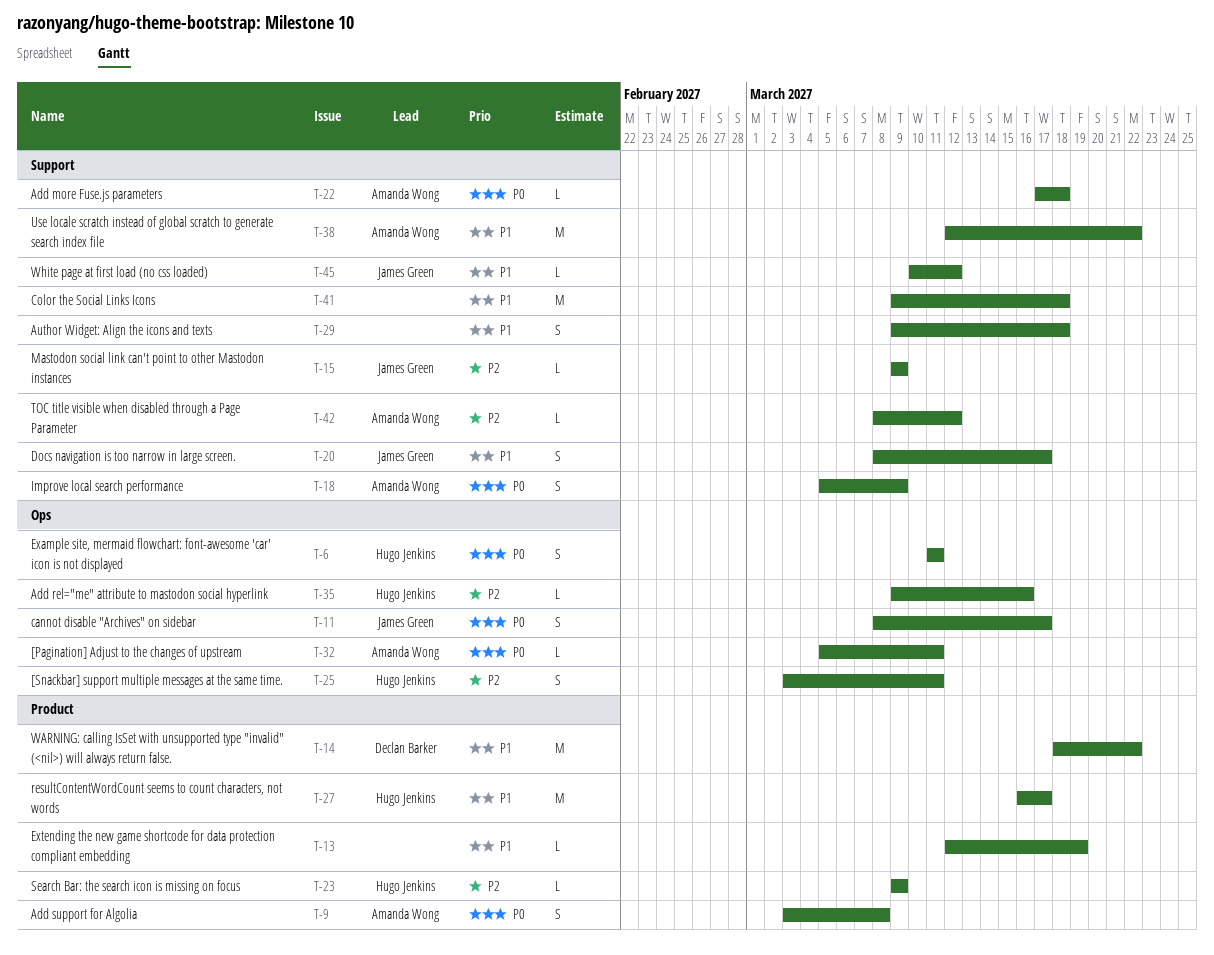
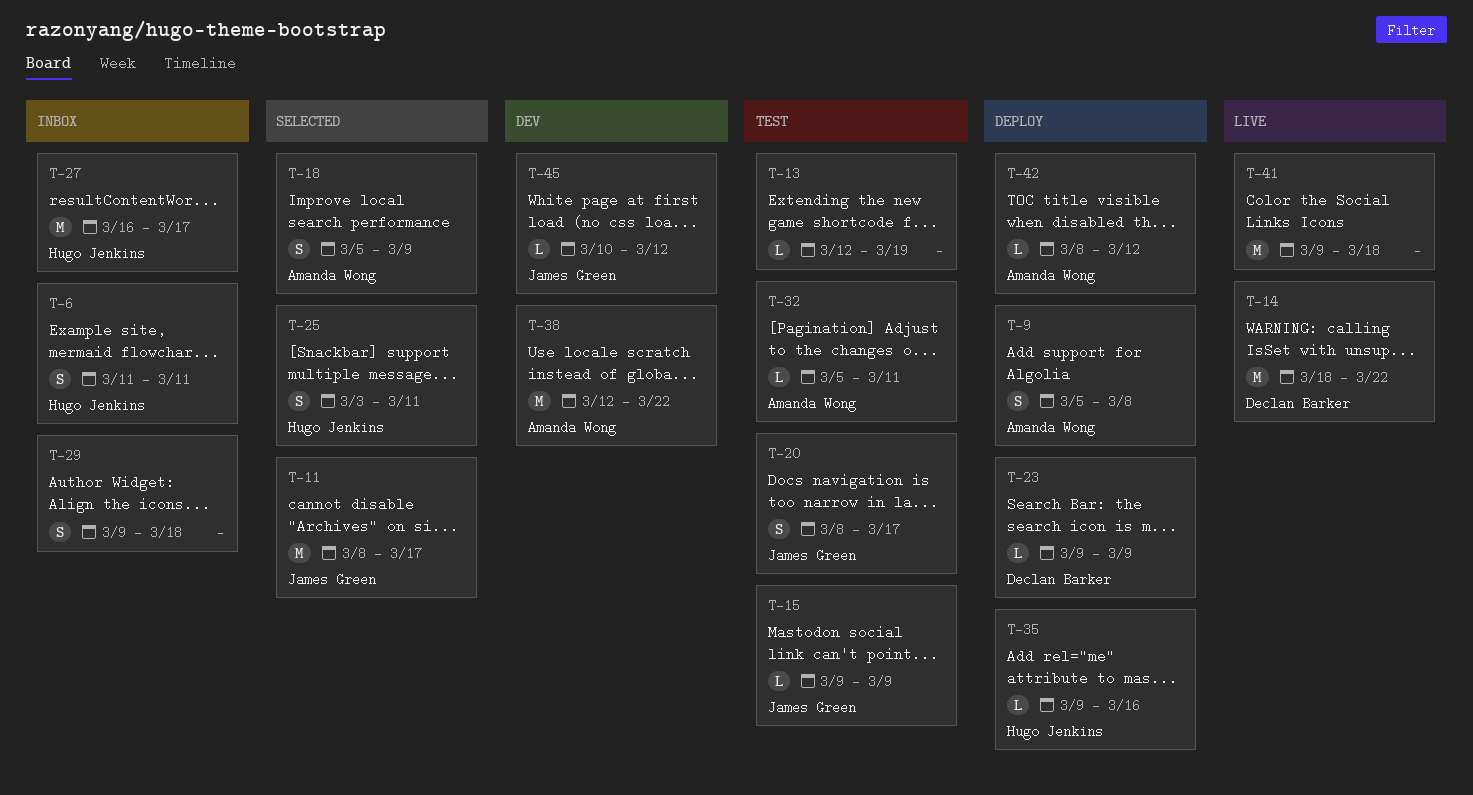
T-9, start: Mar 3 -> Mar 5
T-11, estimate: S -> M
T-22: present -> none
T-23, owner: Hugo Jenkins -> Declan Barker

